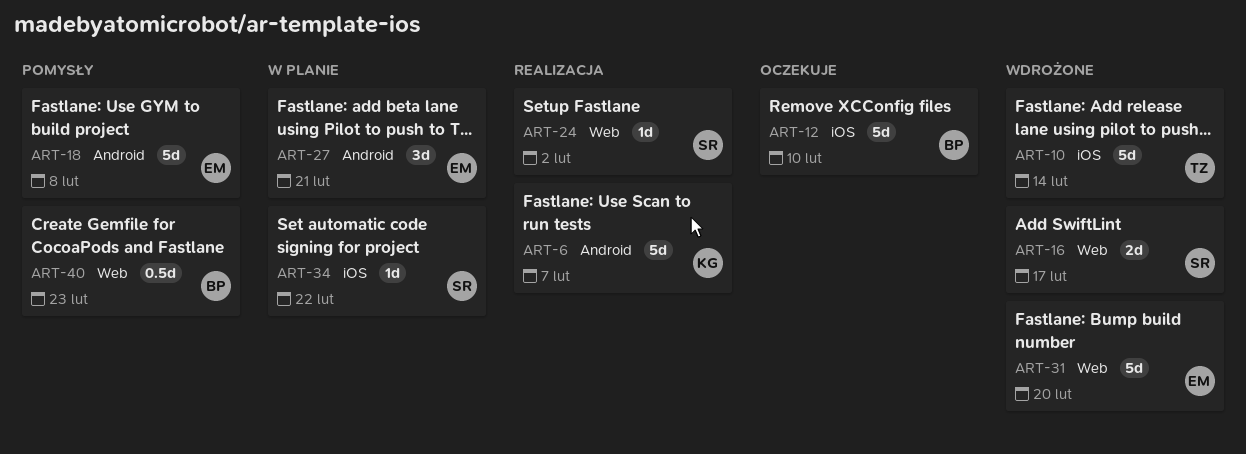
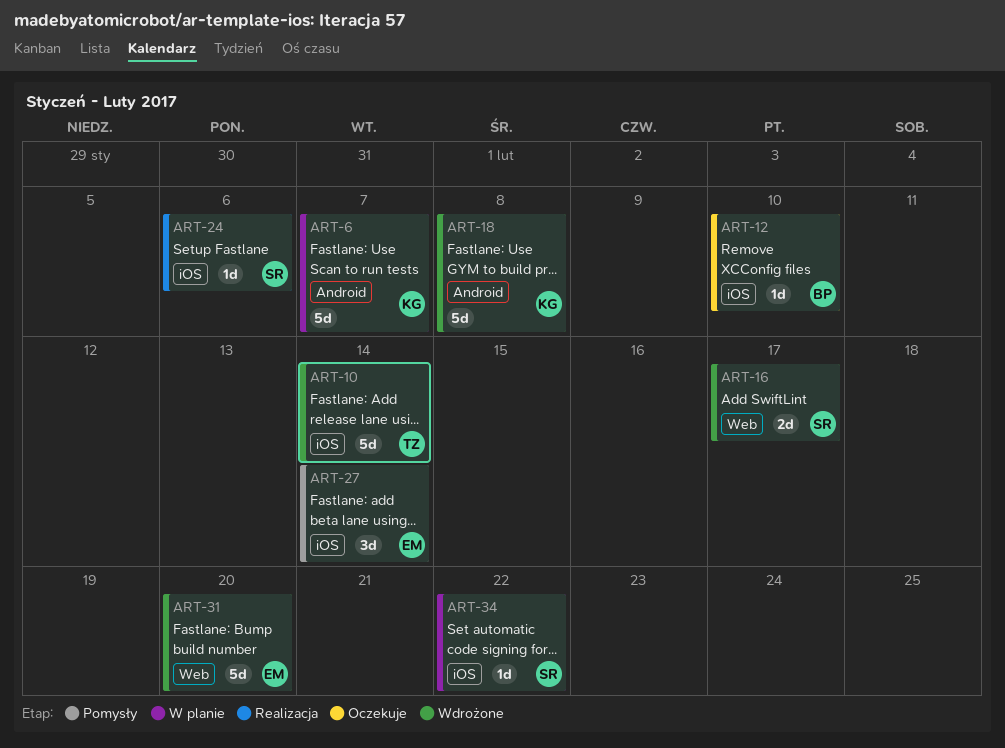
ART-6, status: Realizacja -> W planie
ART-12, estimate: 5d -> 1d
ART-18, status: Pomysły -> Wdrożone
ART-18, owner: EM -> KG
ART-24, label: Web -> iOS
ART-24, due: Feb 2 -> Feb 6
ART-27, status: W planie -> Pomysły
ART-27, label: Android -> iOS
ART-27, due: Feb 21 -> Feb 14
ART-40: present -> none

